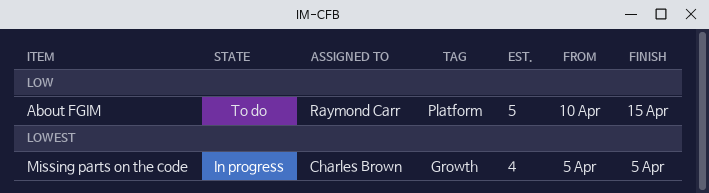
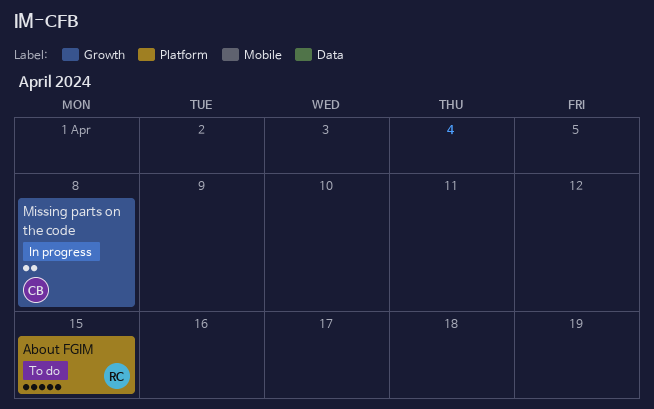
Missing parts on the code, estimate: 4 -> 2
Missing parts on the code, due: Apr 5 -> Apr 8

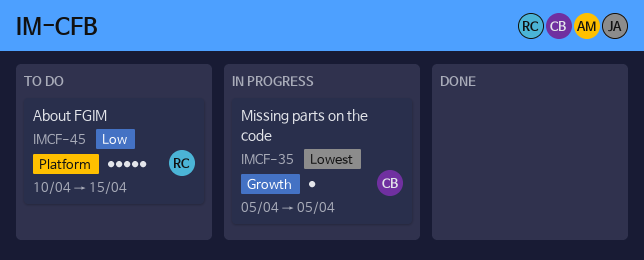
Missing parts on the code, estimate: 2 -> 1
Missing parts on the code, due: Apr 8 -> Apr 5

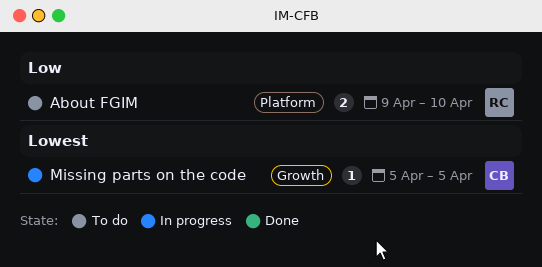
About FGIM, estimate: 5 -> 2
About FGIM, start: Apr 10 -> Apr 9
About FGIM, due: Apr 15 -> Apr 10

